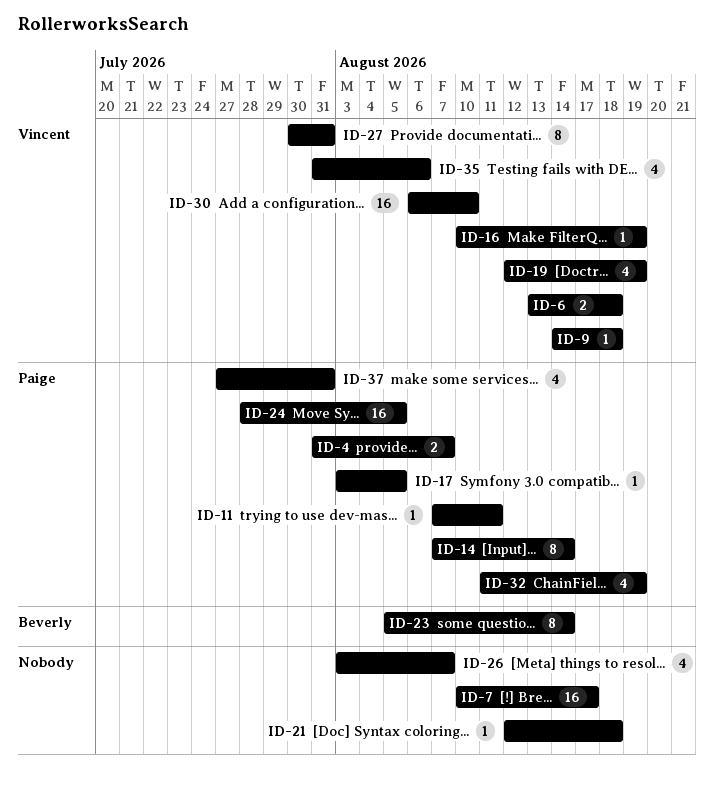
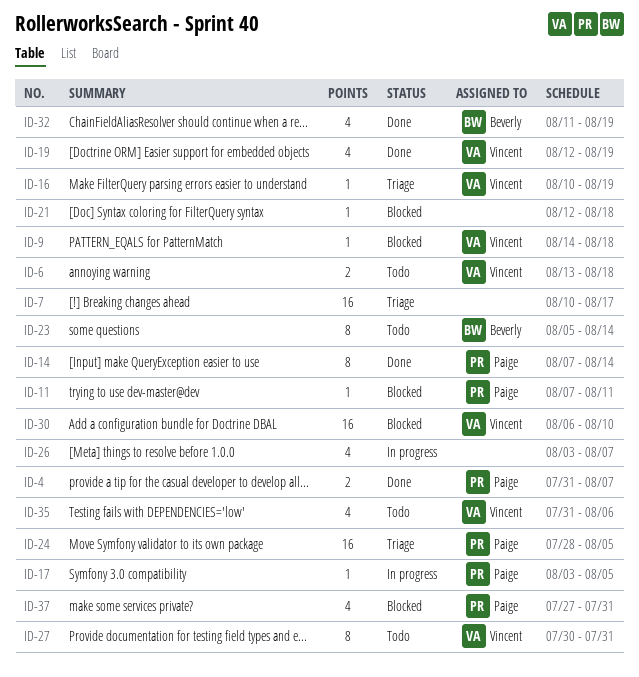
ID-32, owner: Paige -> Beverly

